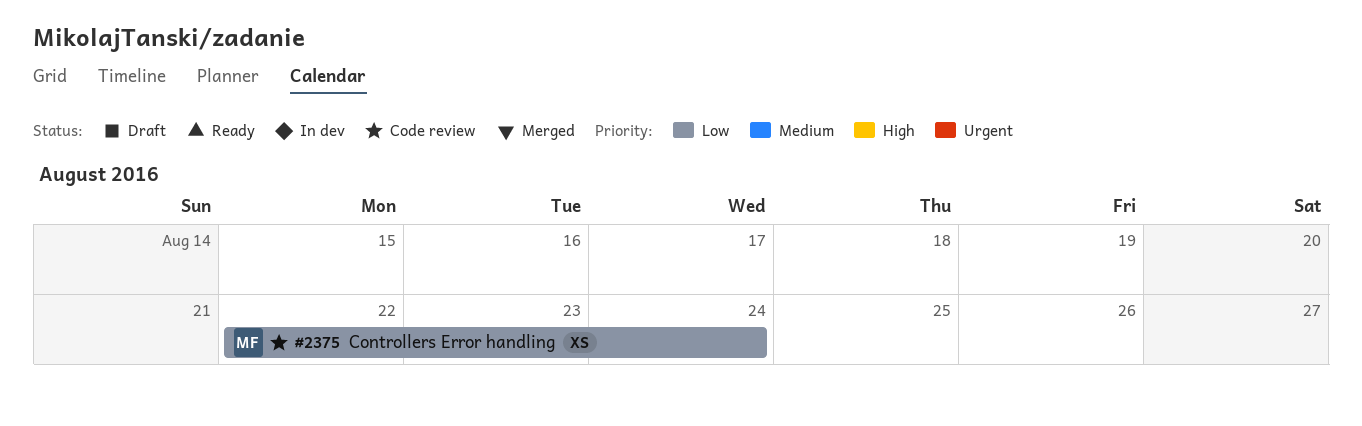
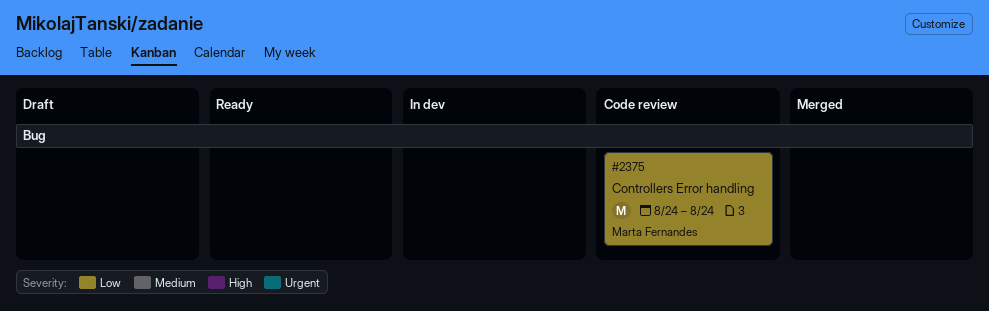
#2375, estimate: XS -> M
#2375, start: Aug 22 -> Aug 24

